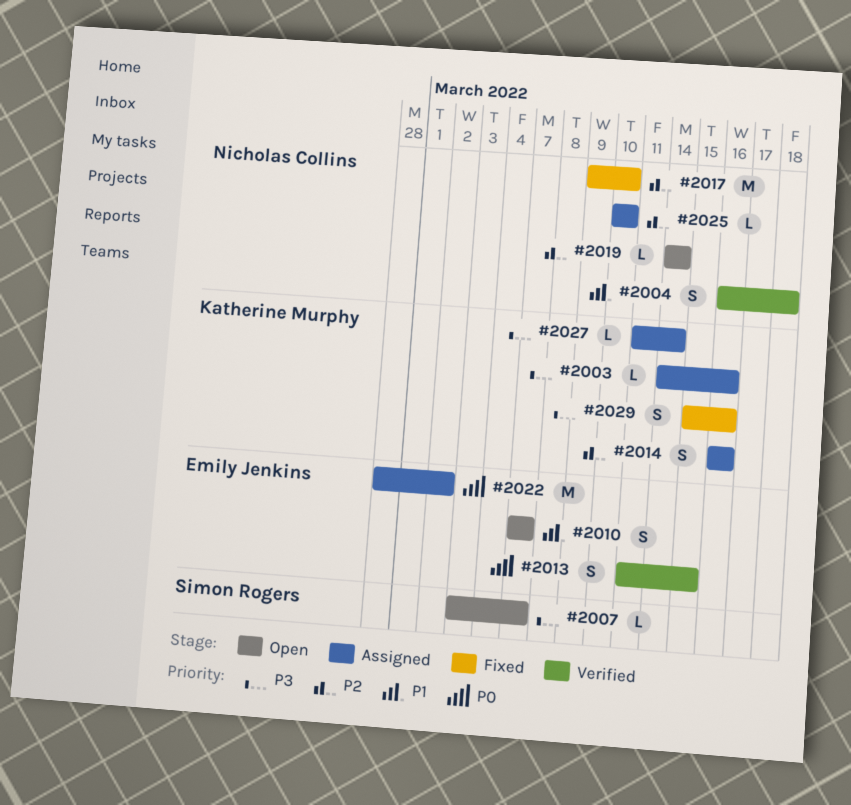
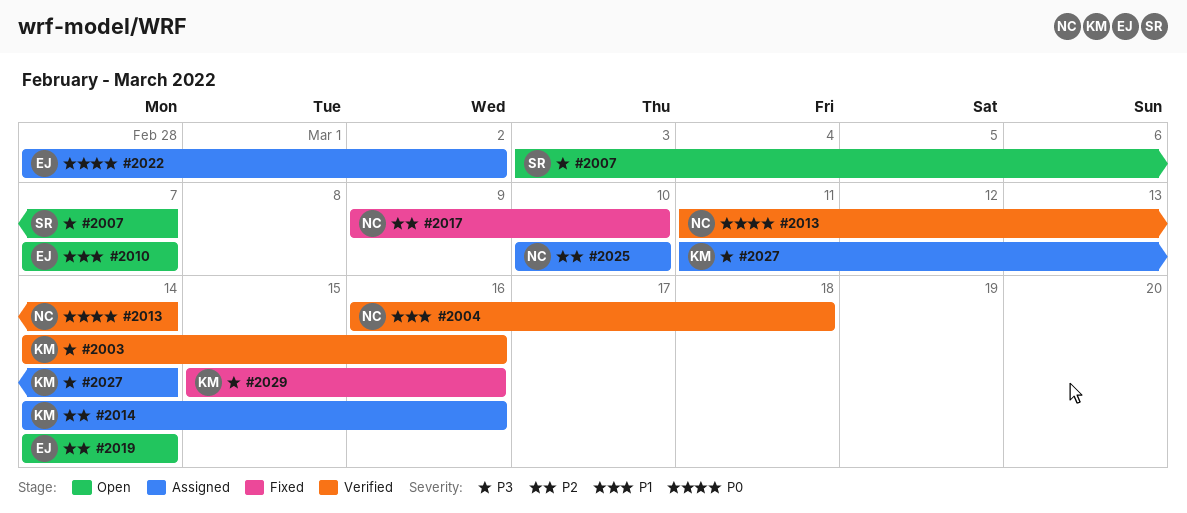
#2003, status: Assigned -> Verified
#2013, owner: Emily Jenkins -> Nicholas Collins
#2013, due: Mar 15 -> Mar 14
#2014, start: Mar 16 -> Mar 14
#2019, owner: Nicholas Collins -> Emily Jenkins

